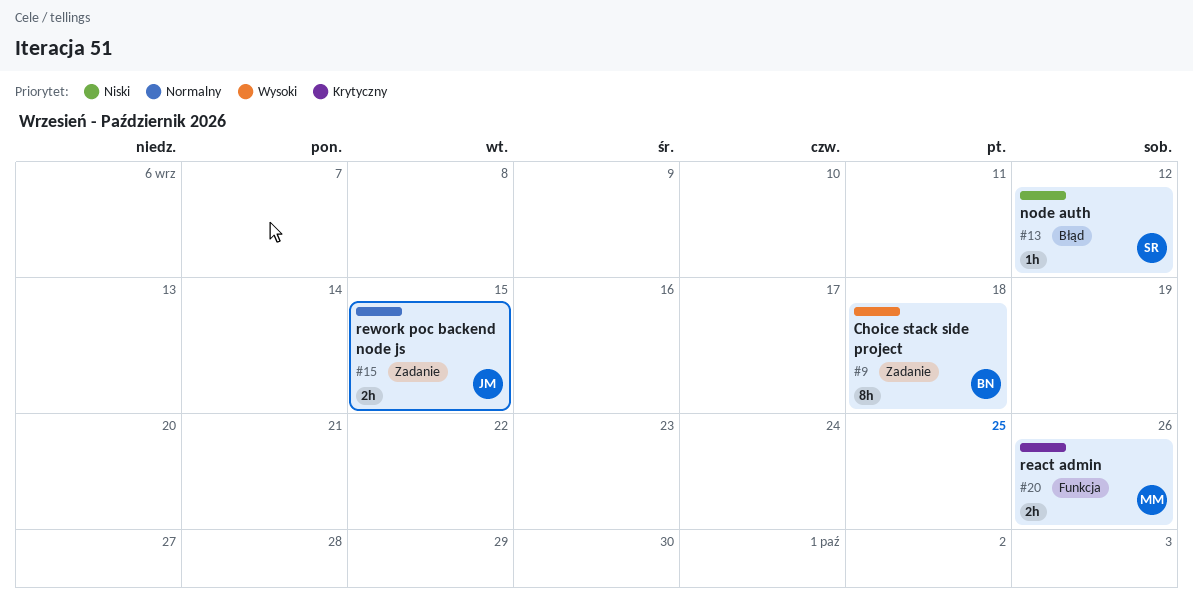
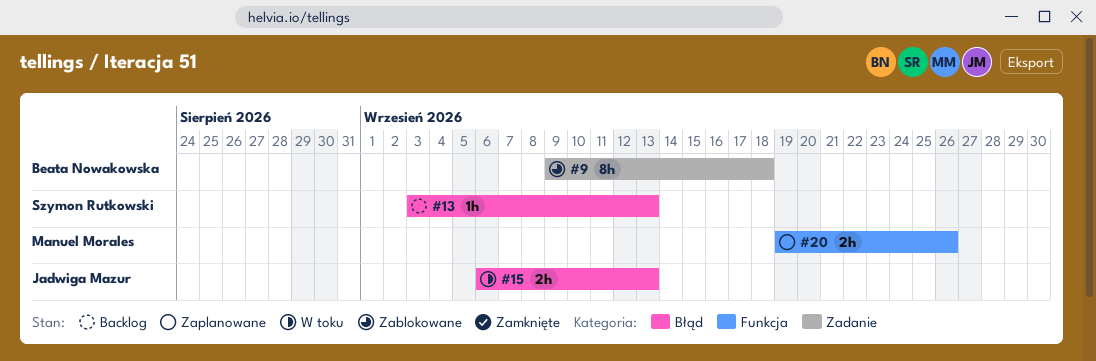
#13, due: Sep 12 -> Sep 13
#15, label: Zadanie -> Błąd
#15, due: Sep 15 -> Sep 13

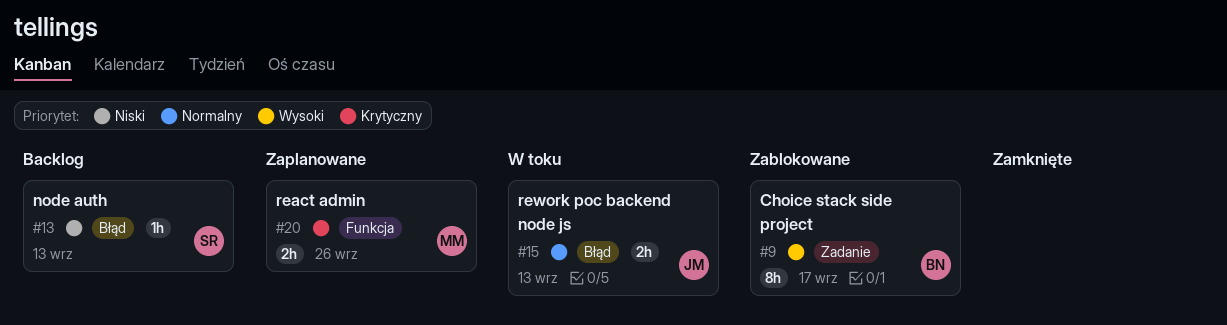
#9, due: Sep 18 -> Sep 17

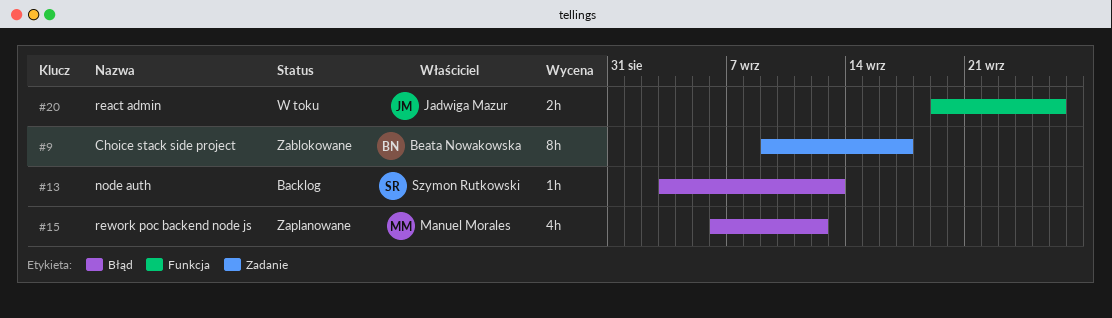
#15, status: W toku -> Zaplanowane
#15, owner: Jadwiga Mazur -> Manuel Morales
#15, estimate: 2h -> 4h
#15, due: Sep 13 -> Sep 12
#20, status: Zaplanowane -> W toku
#20, owner: Manuel Morales -> Jadwiga Mazur

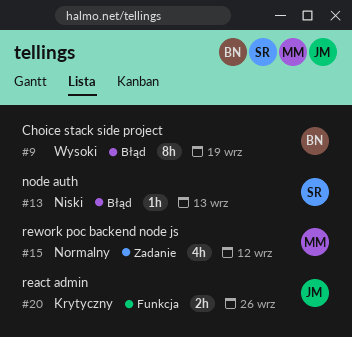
#9, label: Zadanie -> Błąd
#9, due: Sep 17 -> Sep 19
#15, label: Błąd -> Zadanie

